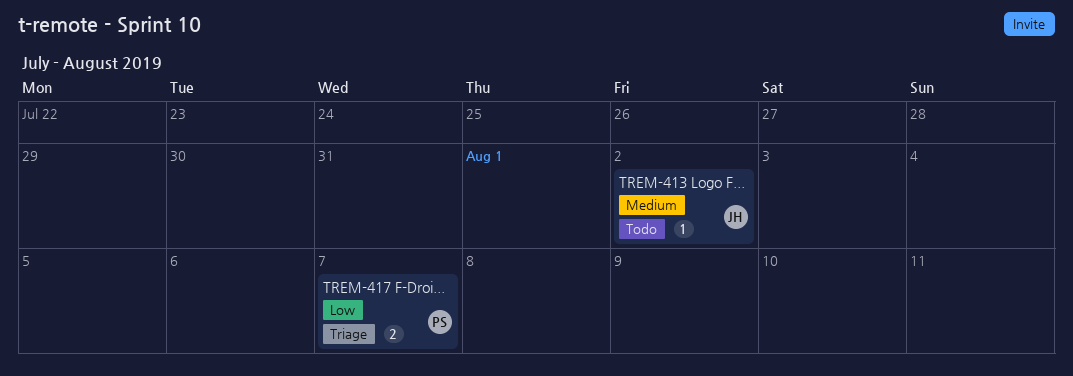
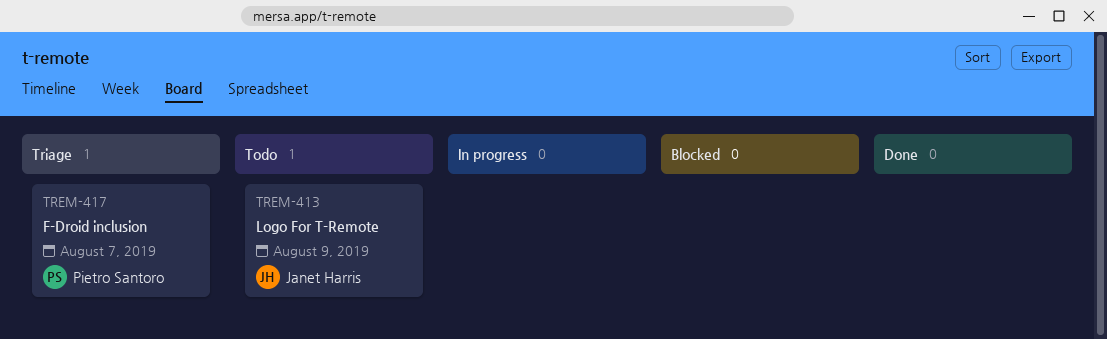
TREM-413, due: Aug 2 -> Aug 9

